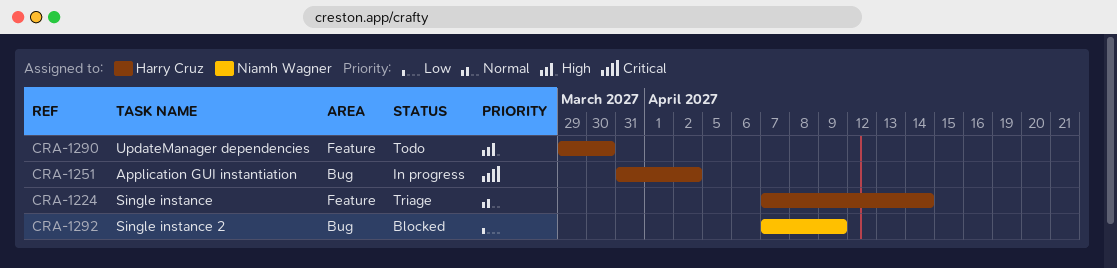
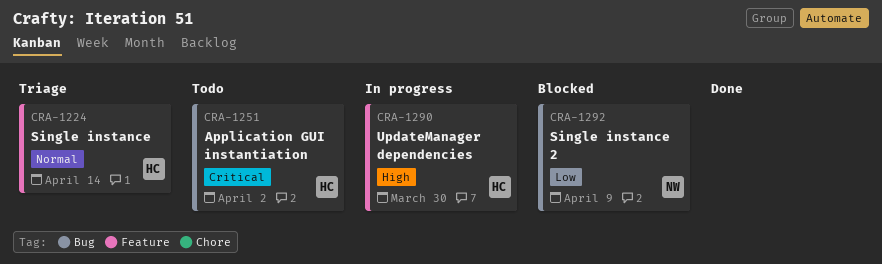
CRA-1251, status: In progress -> Todo
CRA-1290, status: Todo -> In progress

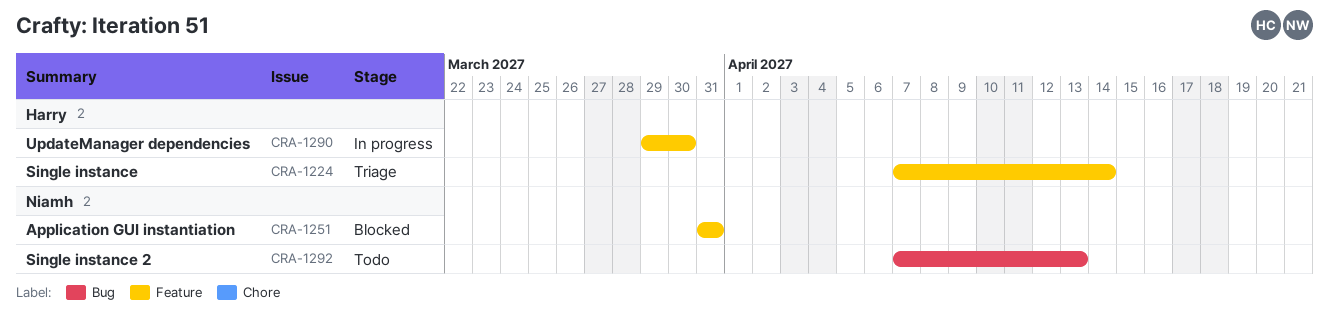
CRA-1251, status: Todo -> Blocked
CRA-1251, owner: Harry -> Niamh
CRA-1251, label: Bug -> Feature
CRA-1251, due: Apr 2 -> Mar 31
CRA-1292, status: Blocked -> Todo
CRA-1292, due: Apr 9 -> Apr 13

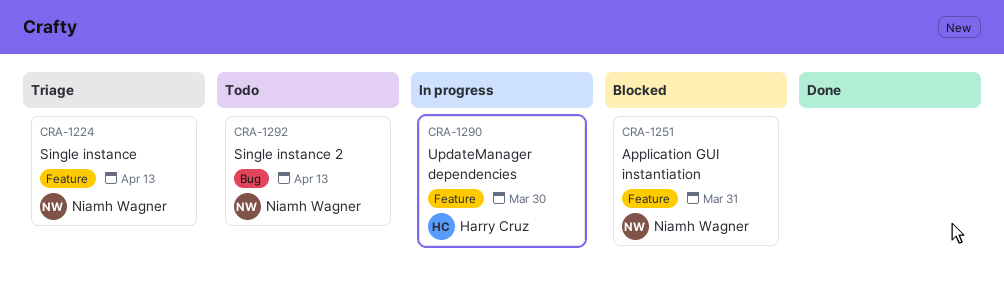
CRA-1224, owner: Harry Cruz -> Niamh Wagner
CRA-1224, due: Apr 14 -> Apr 13

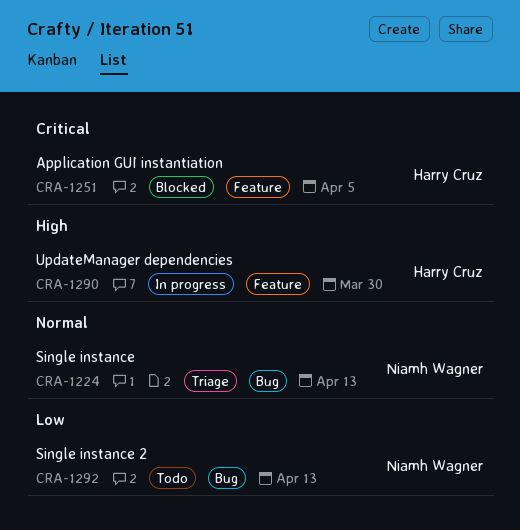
CRA-1224, label: Feature -> Bug
CRA-1251, owner: Niamh Wagner -> Harry Cruz
CRA-1251, due: Mar 31 -> Apr 5

